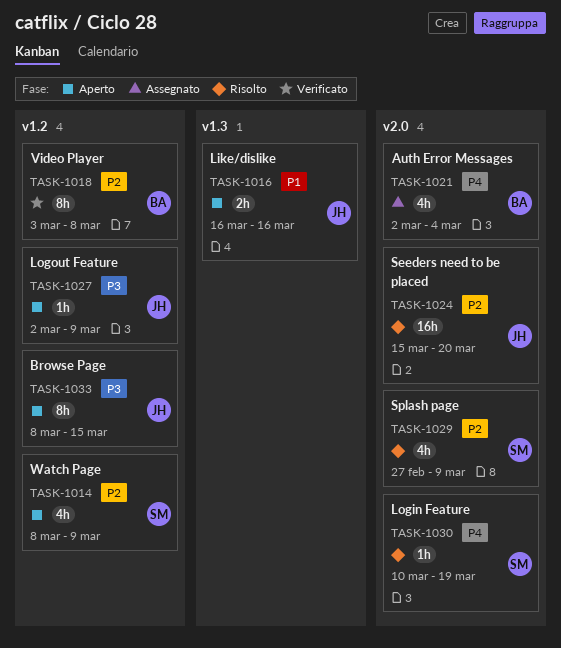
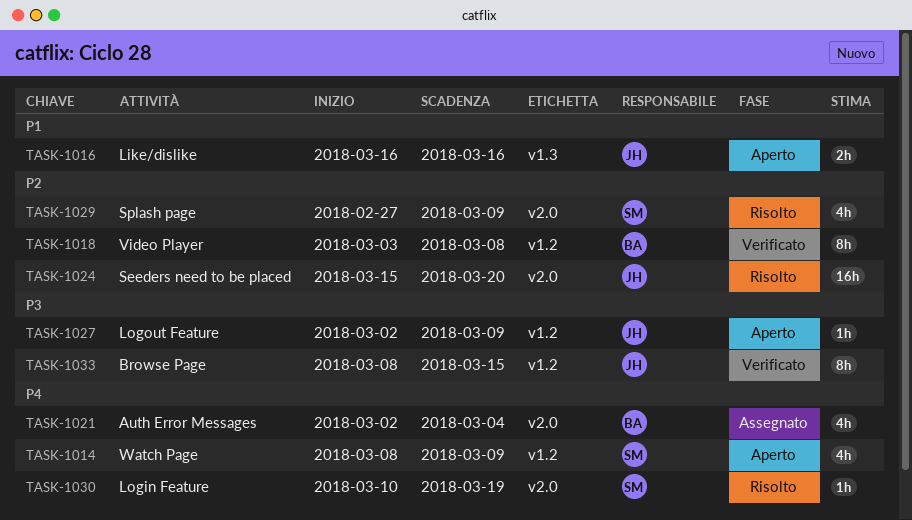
TASK-1014, priority: P2 -> P4
TASK-1033, status: Aperto -> Verificato

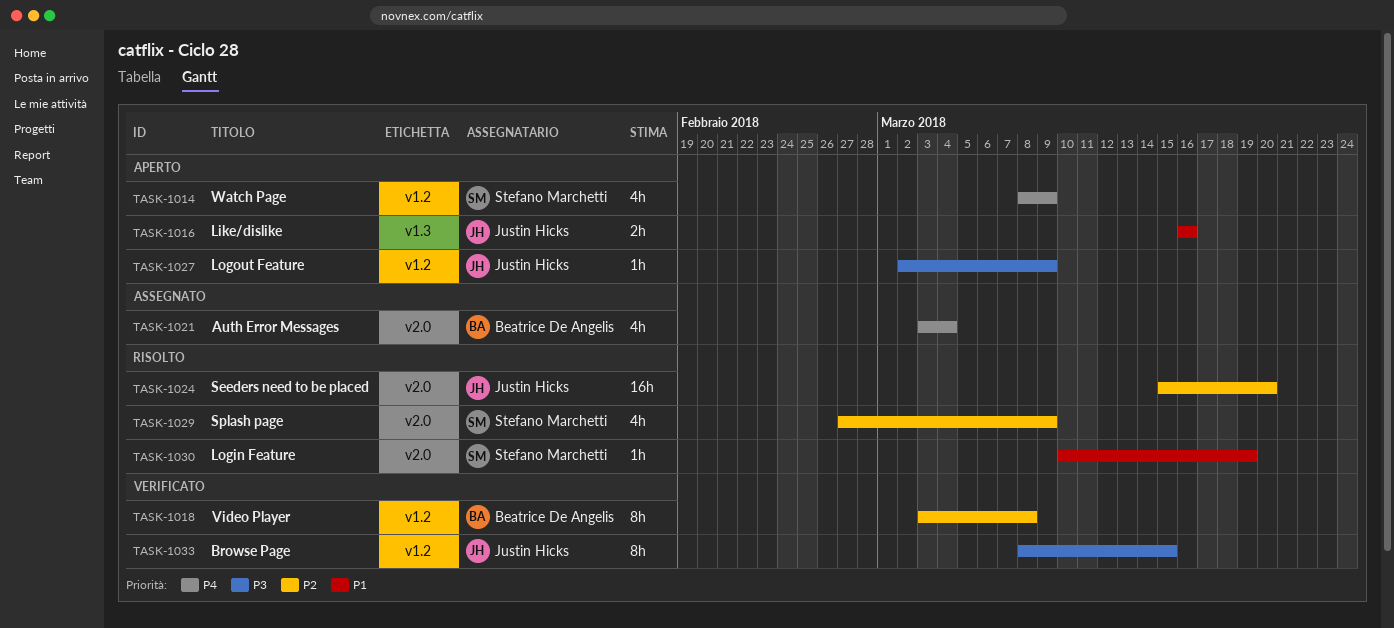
TASK-1021, start: Mar 2 -> Mar 3
TASK-1030, priority: P4 -> P1

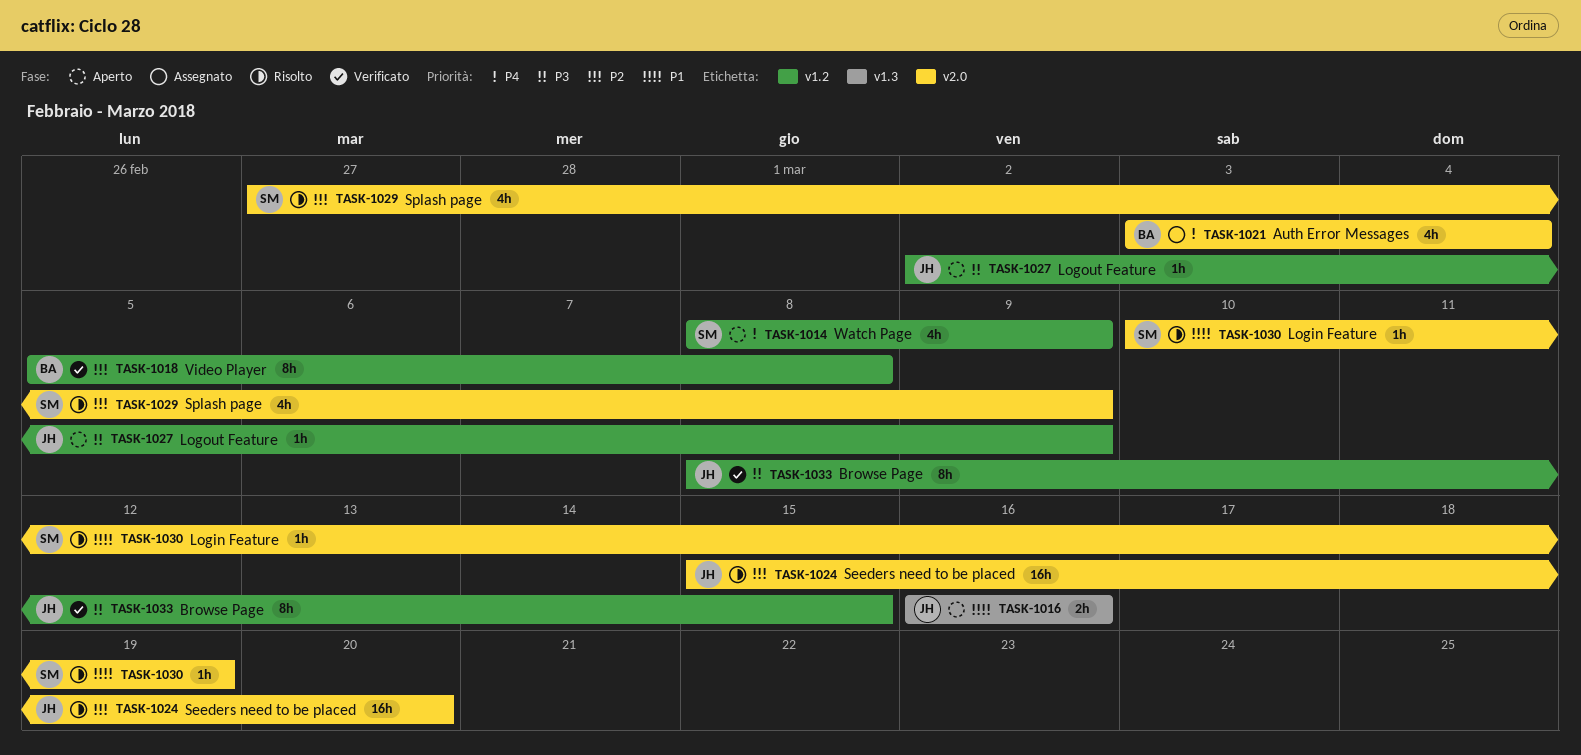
TASK-1018, start: Mar 3 -> Mar 5

